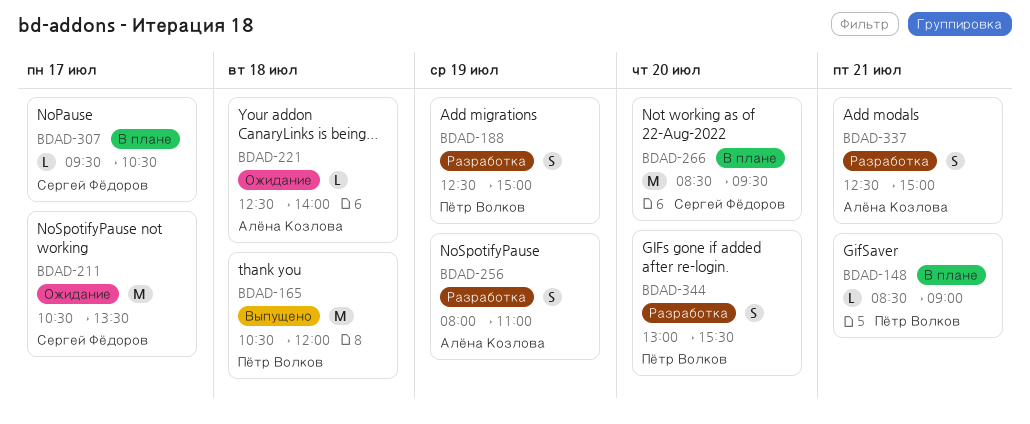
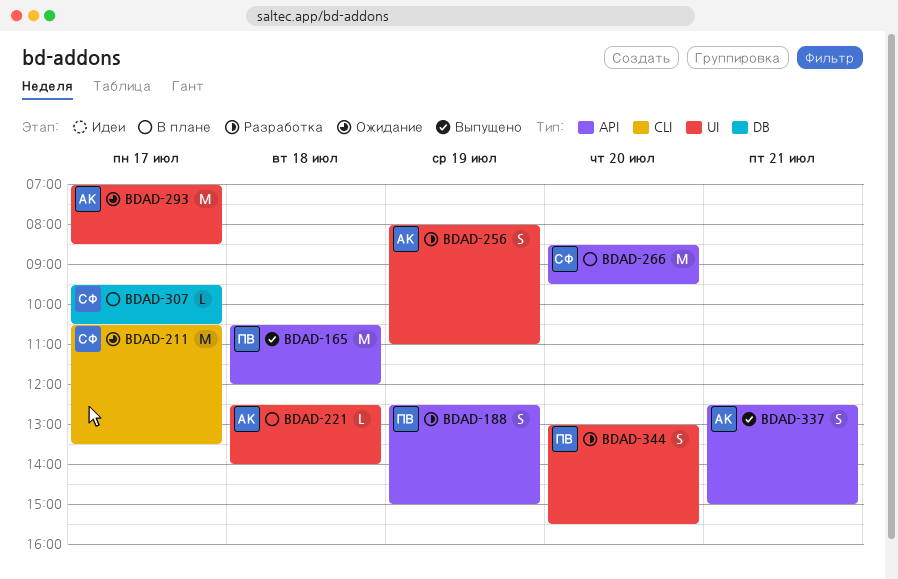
BDAD-148: present -> none
BDAD-221, status: Ожидание -> В плане
BDAD-293: none -> present
BDAD-337, status: Разработка -> Выпущено

